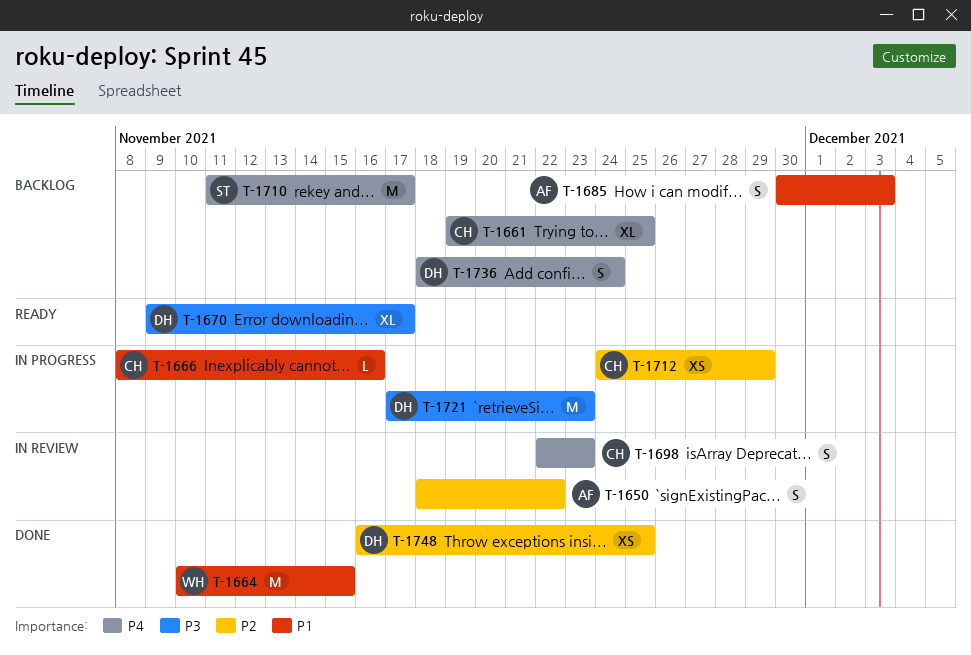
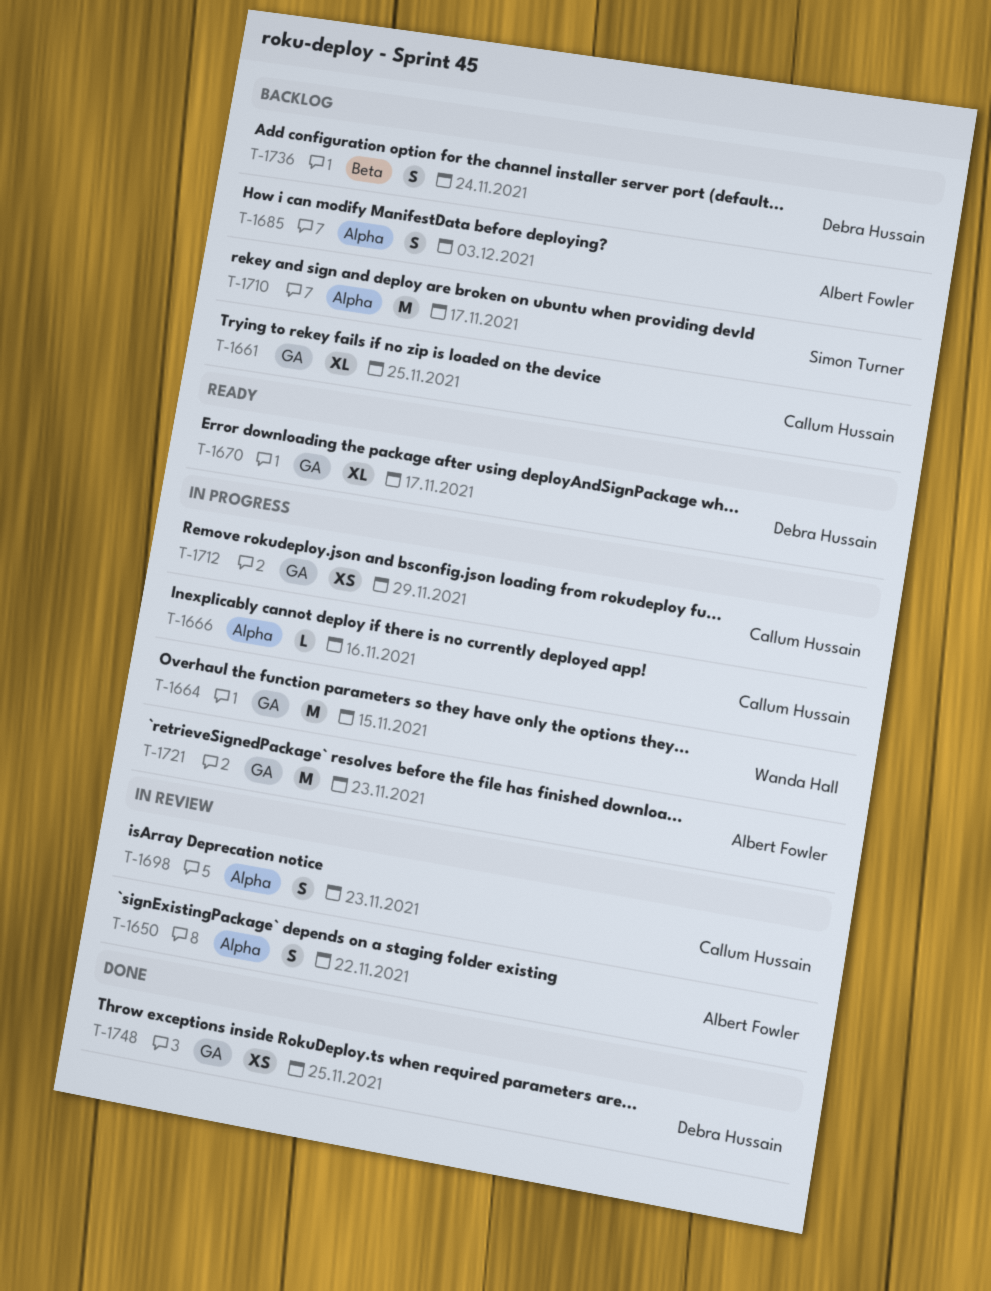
T-1664, status: Done -> In progress
T-1721, owner: Debra Hussain -> Albert Fowler

